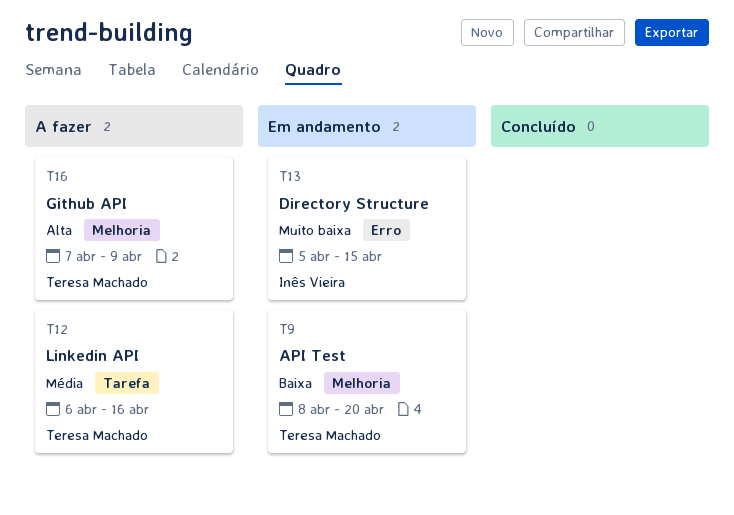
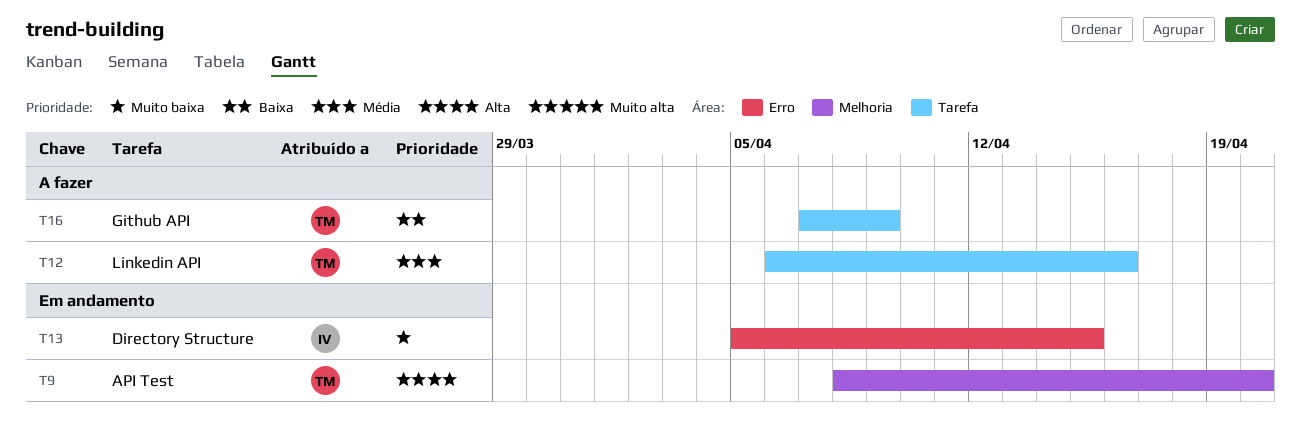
T9, priority: Baixa -> Alta
T16, priority: Alta -> Baixa
T16, label: Melhoria -> Tarefa

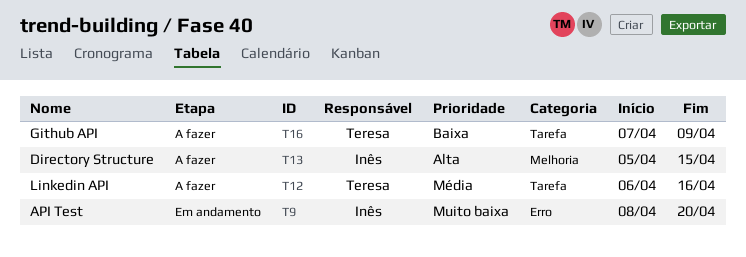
T9, owner: Teresa -> Inês
T9, priority: Alta -> Muito baixa
T9, label: Melhoria -> Erro
T13, status: Em andamento -> A fazer
T13, priority: Muito baixa -> Alta
T13, label: Erro -> Melhoria

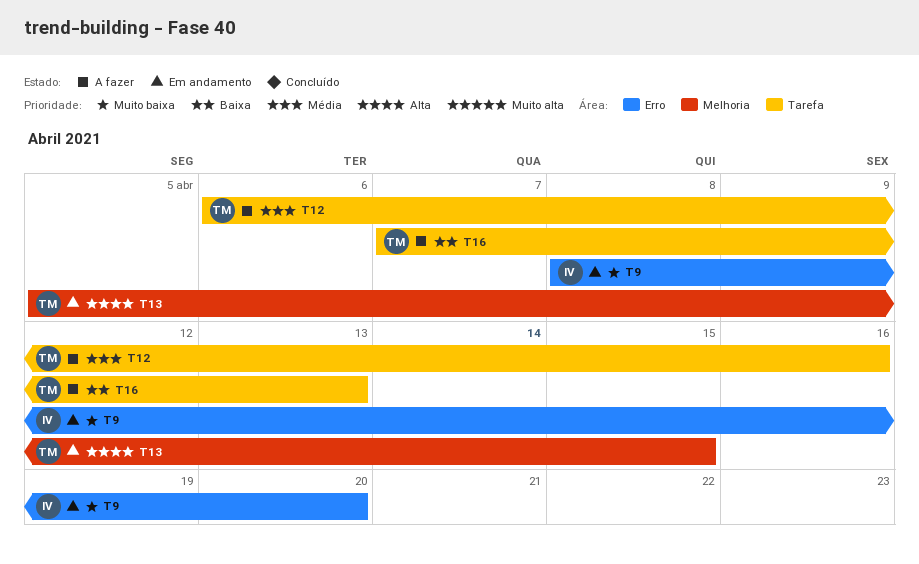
T13, status: A fazer -> Em andamento
T13, owner: Inês -> Teresa
T16, due: Apr 9 -> Apr 13

